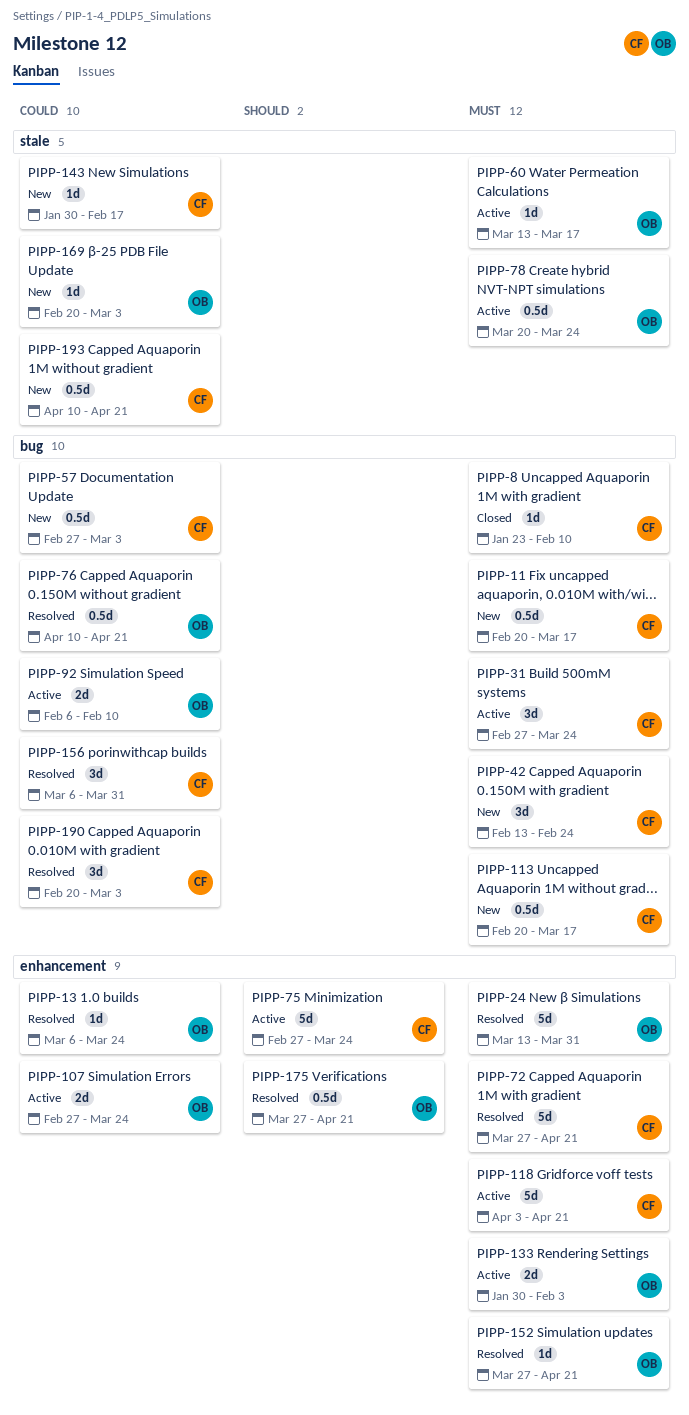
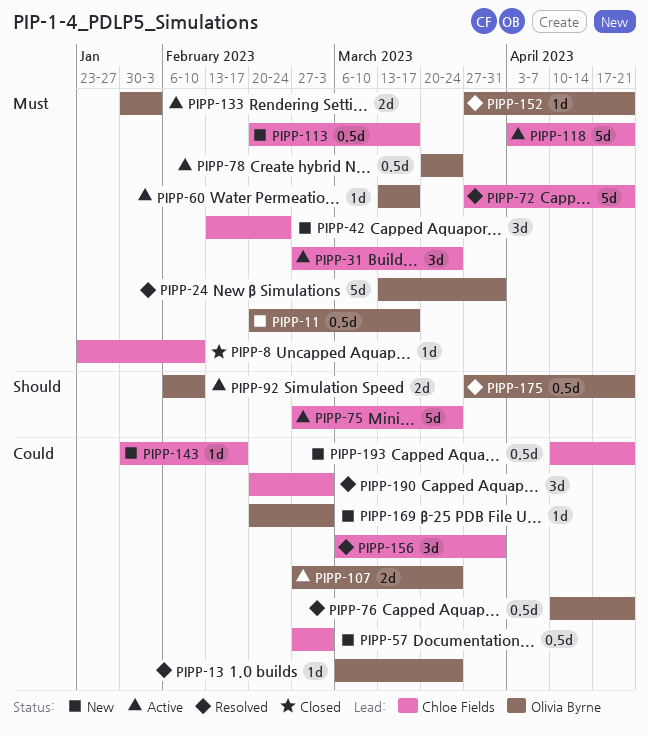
PIPP-11, owner: Chloe Fields -> Olivia Byrne
PIPP-92, priority: Could -> Should

